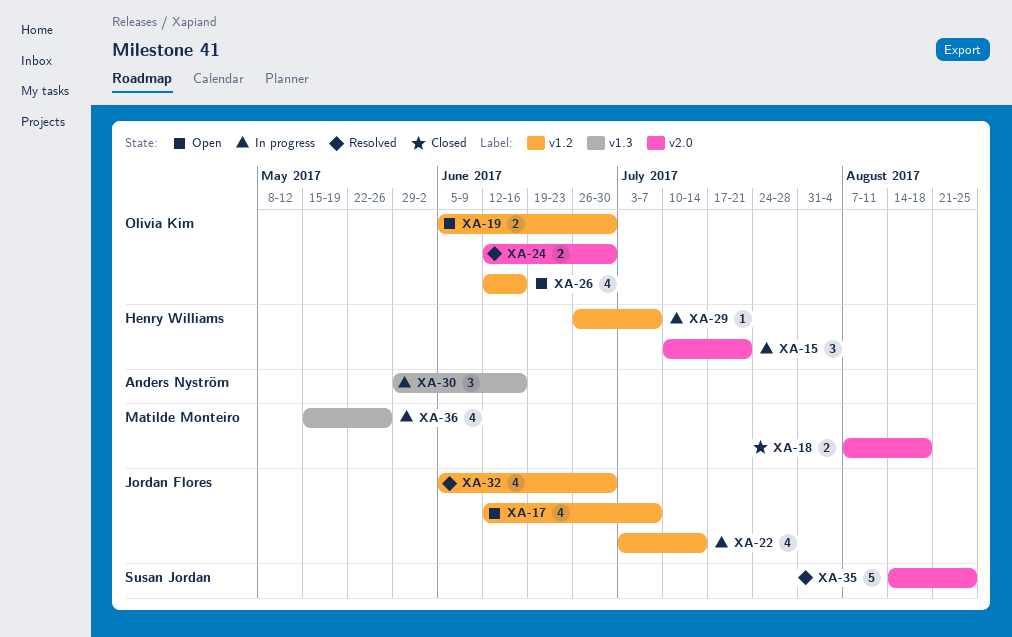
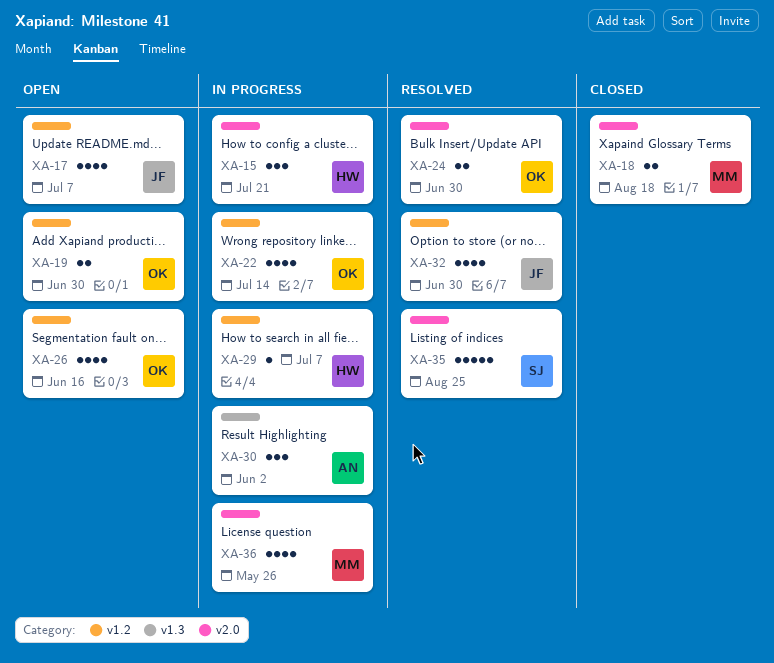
XA-22, owner: Jordan Flores -> Olivia Kim
XA-30, due: Jun 16 -> Jun 2
XA-36, label: v1.3 -> v2.0

